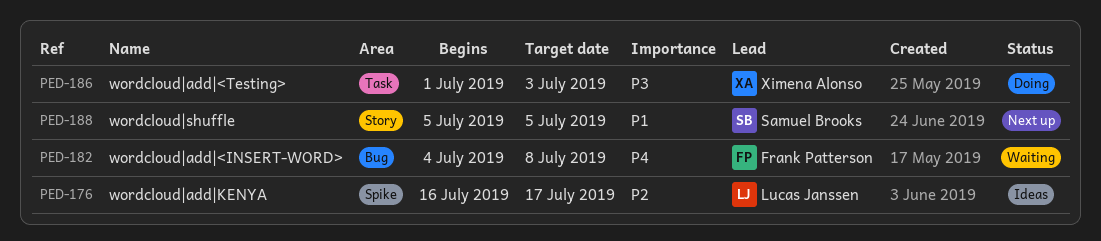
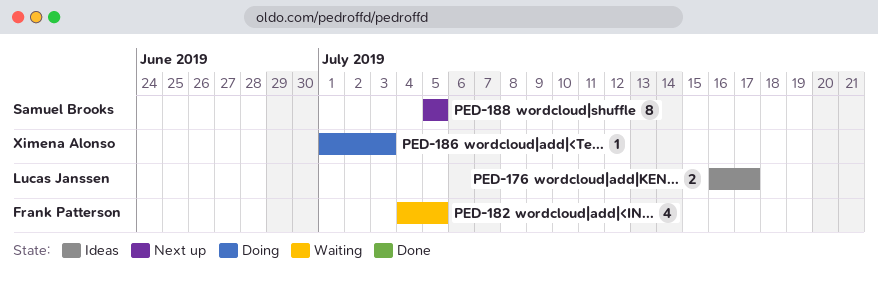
PED-182, due: Jul 8 -> Jul 5

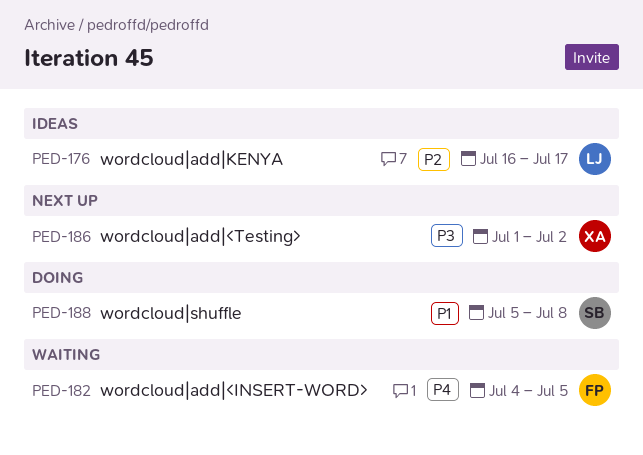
PED-186, status: Doing -> Next up
PED-186, due: Jul 3 -> Jul 2
PED-188, status: Next up -> Doing
PED-188, due: Jul 5 -> Jul 8

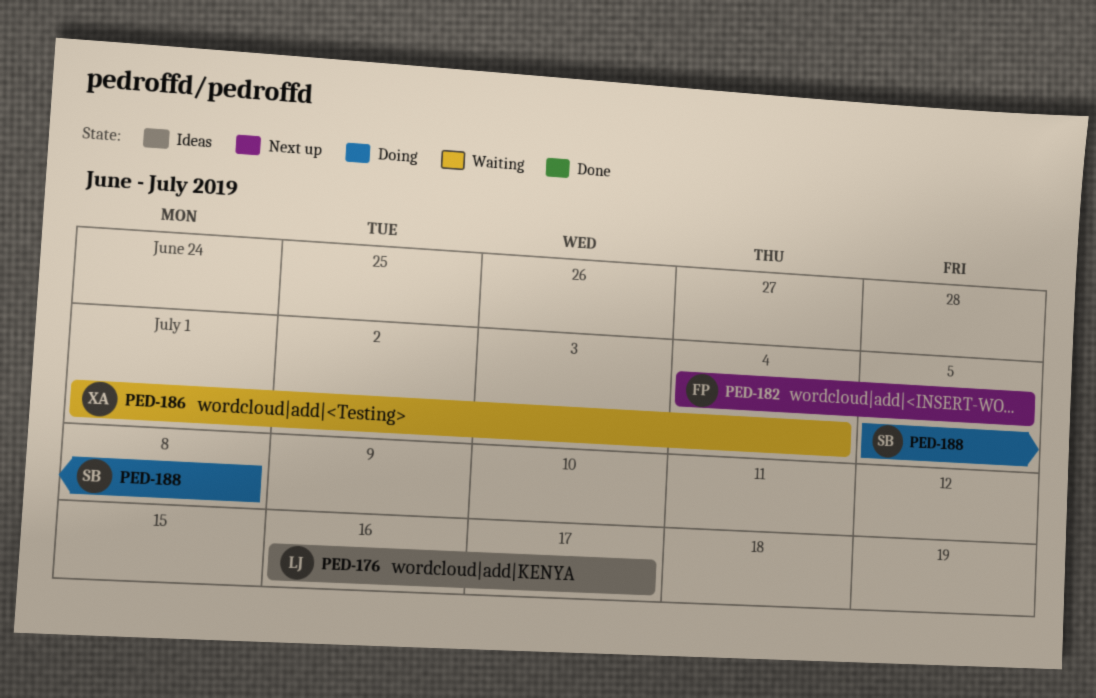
PED-182, status: Waiting -> Next up
PED-186, status: Next up -> Waiting
PED-186, due: Jul 2 -> Jul 4

